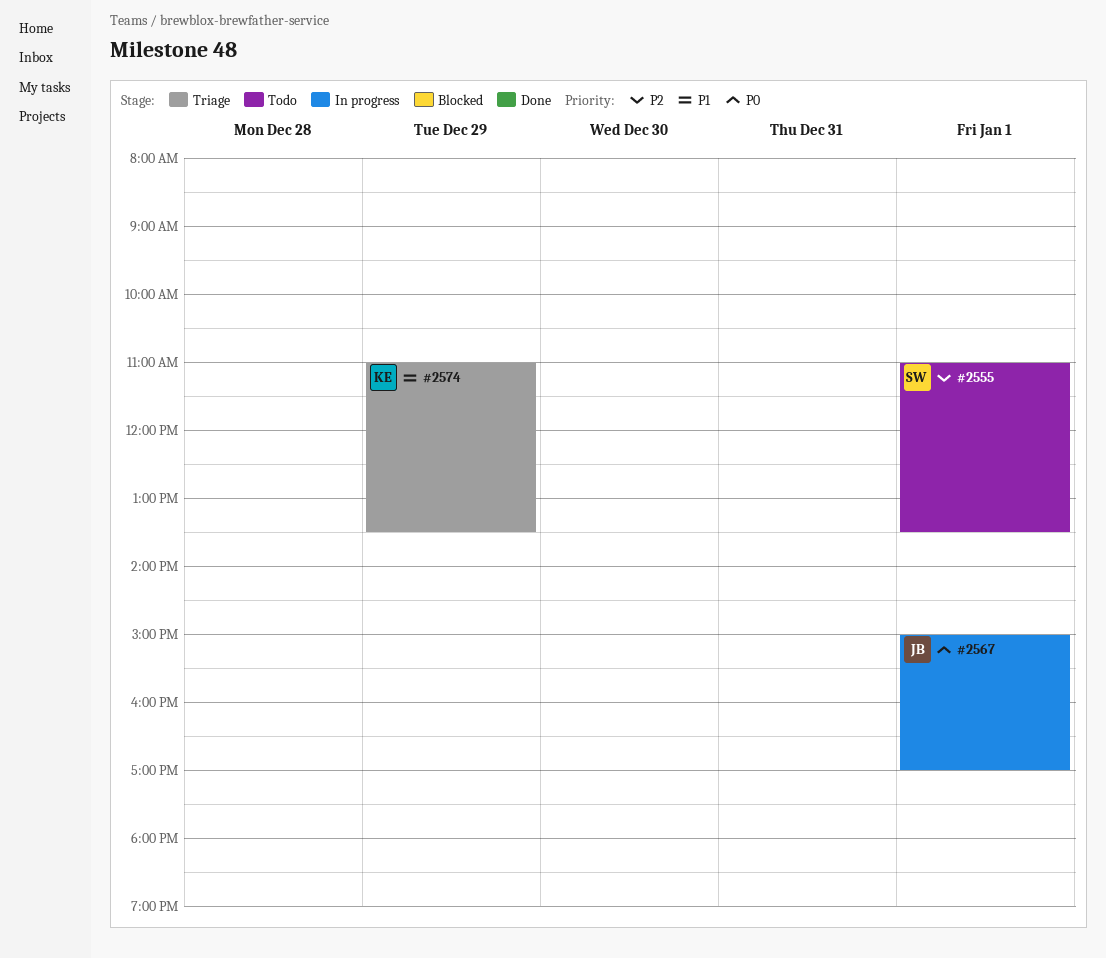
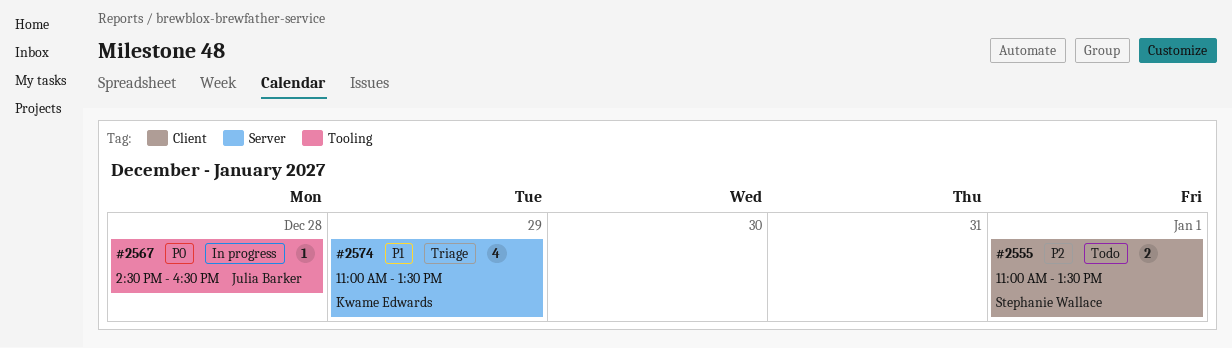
#2567, day: Jan 1 -> Dec 28
#2567, begins: 15:00 -> 14:30
#2567, ends: 17:00 -> 16:30

